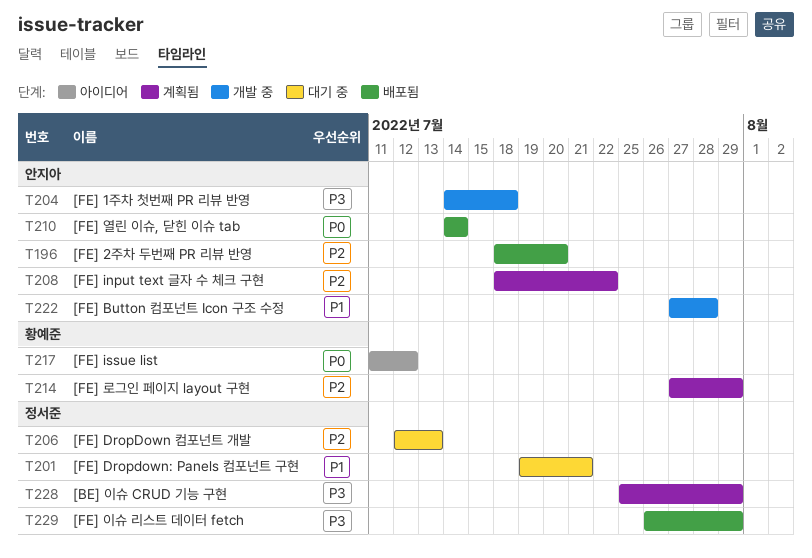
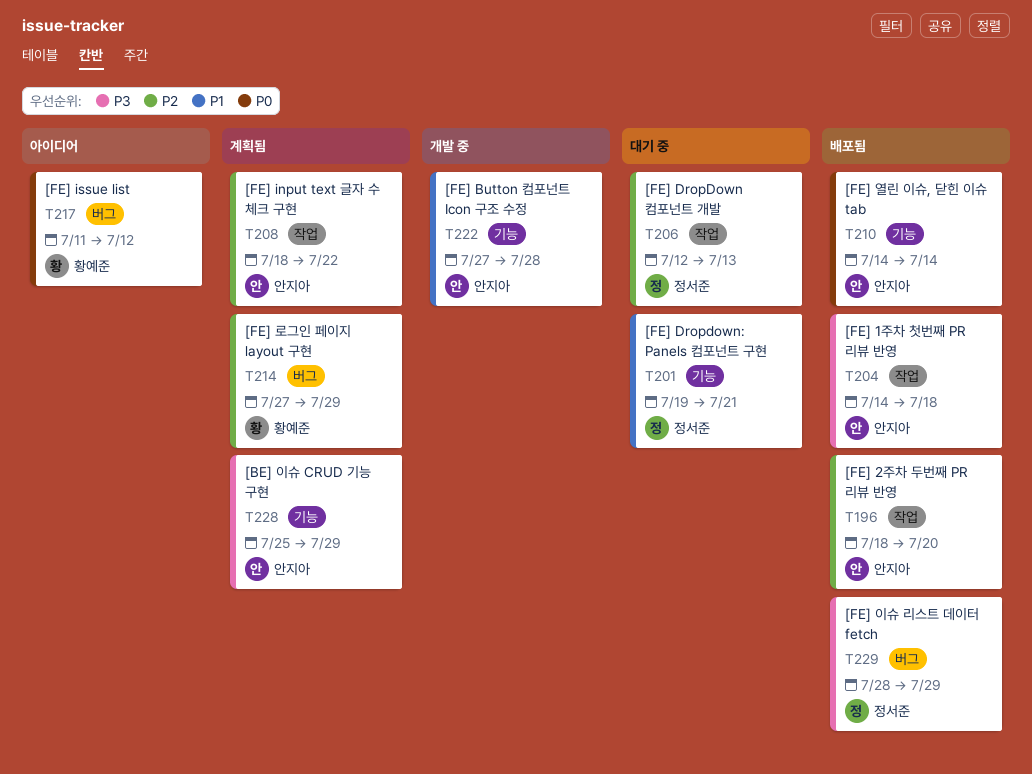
T204, status: 개발 중 -> 배포됨
T228, owner: 정서준 -> 안지아
T229, start: Jul 26 -> Jul 28

